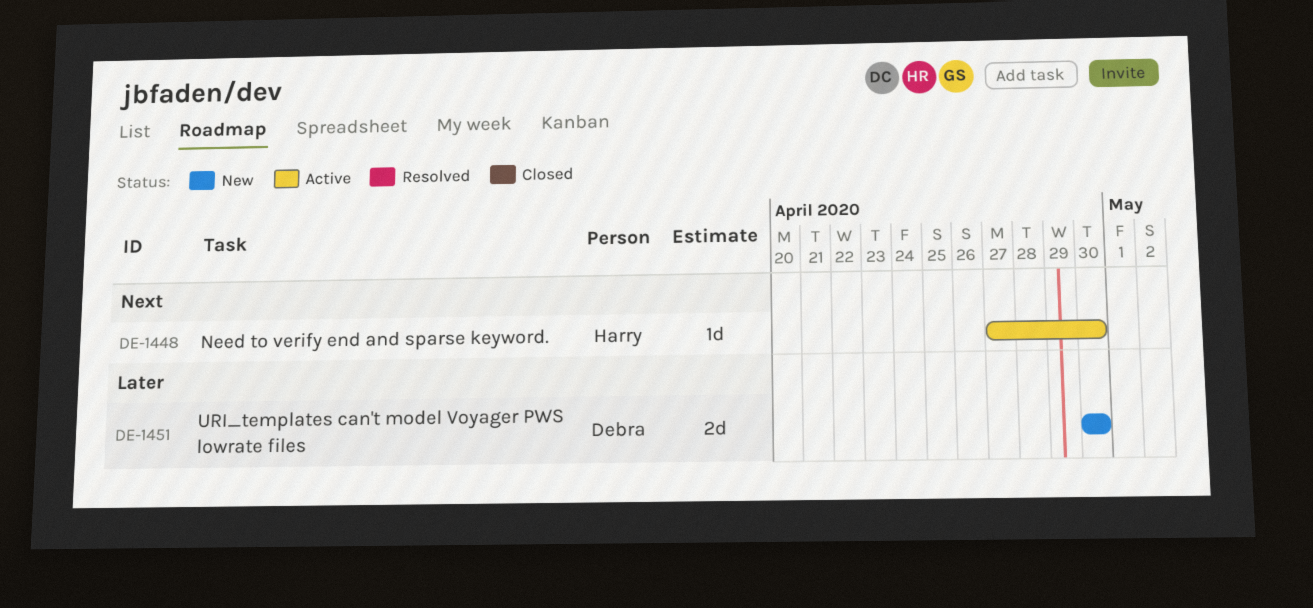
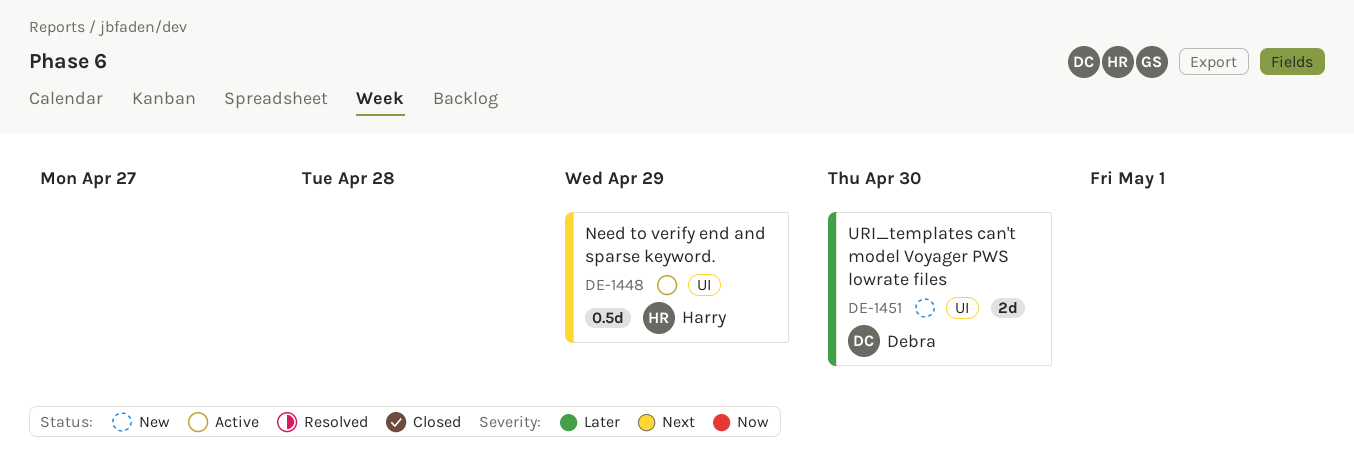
DE-1448, estimate: 1d -> 0.5d
DE-1448, due: Apr 30 -> Apr 29

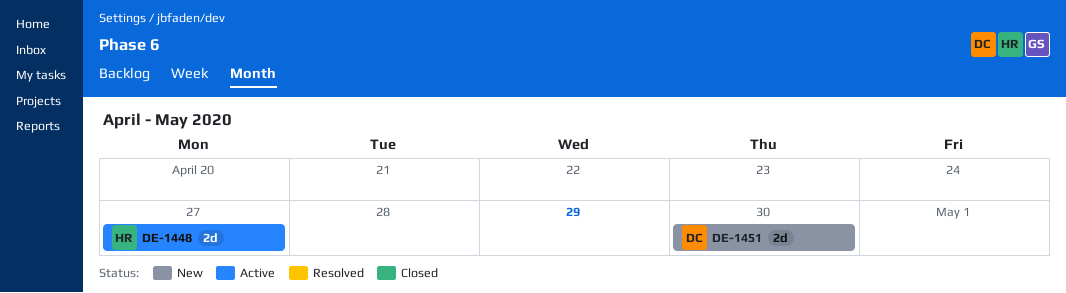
DE-1448, estimate: 0.5d -> 2d
DE-1448, due: Apr 29 -> Apr 27

